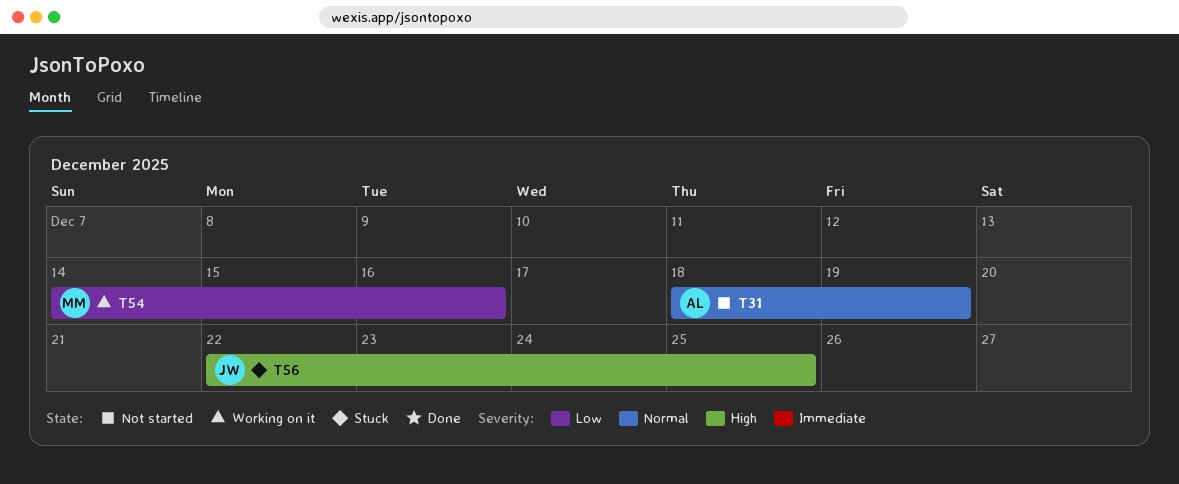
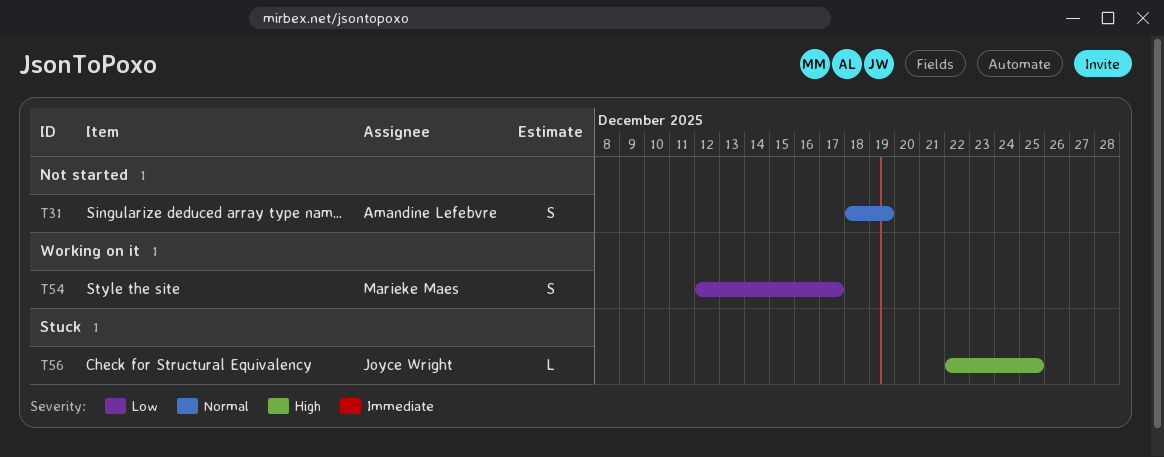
T54, start: Dec 14 -> Dec 12
T54, due: Dec 16 -> Dec 17

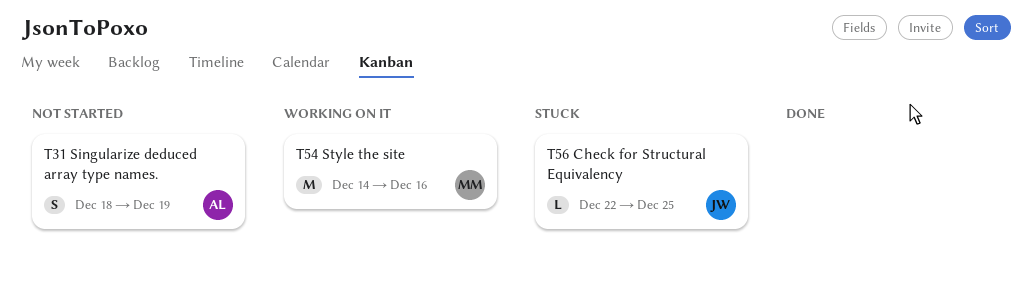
T54, estimate: S -> M
T54, start: Dec 12 -> Dec 14
T54, due: Dec 17 -> Dec 16

